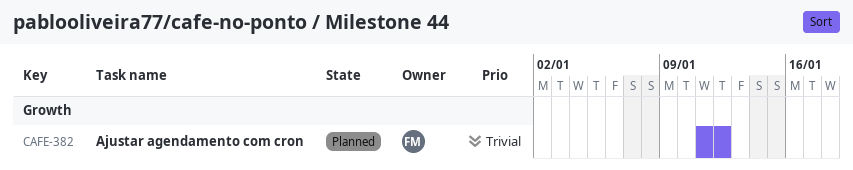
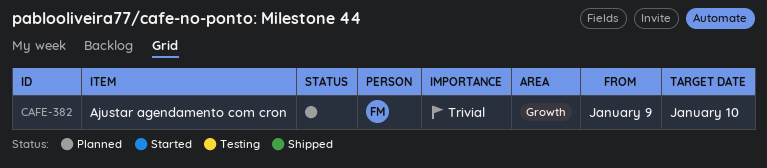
CAFE-382, start: Jan 11 -> Jan 9
CAFE-382, due: Jan 12 -> Jan 10

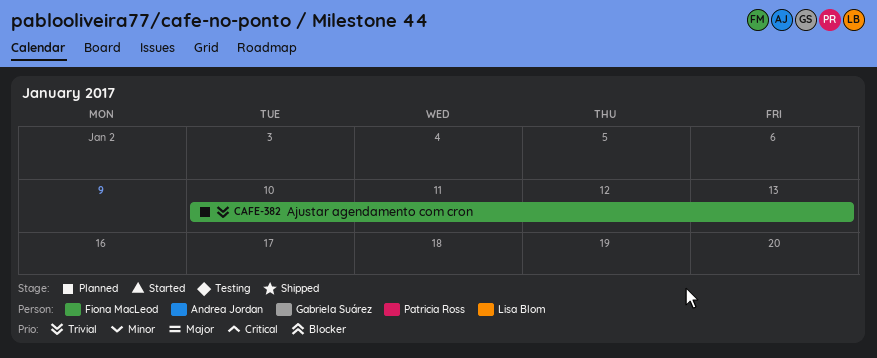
CAFE-382, start: Jan 9 -> Jan 10
CAFE-382, due: Jan 10 -> Jan 13

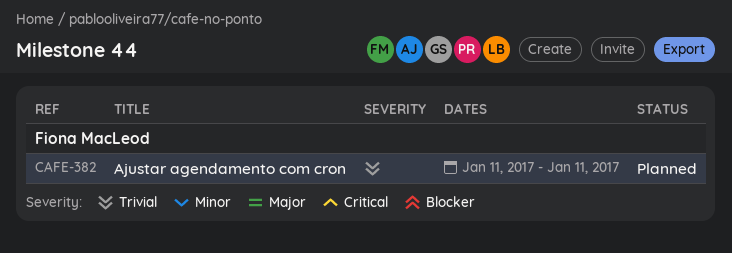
CAFE-382, start: Jan 10 -> Jan 11
CAFE-382, due: Jan 13 -> Jan 11

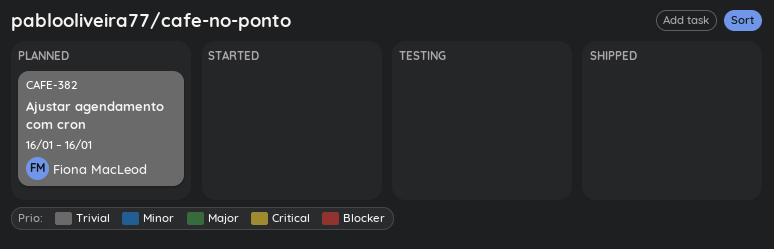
CAFE-382, start: Jan 11 -> Jan 16
CAFE-382, due: Jan 11 -> Jan 16

